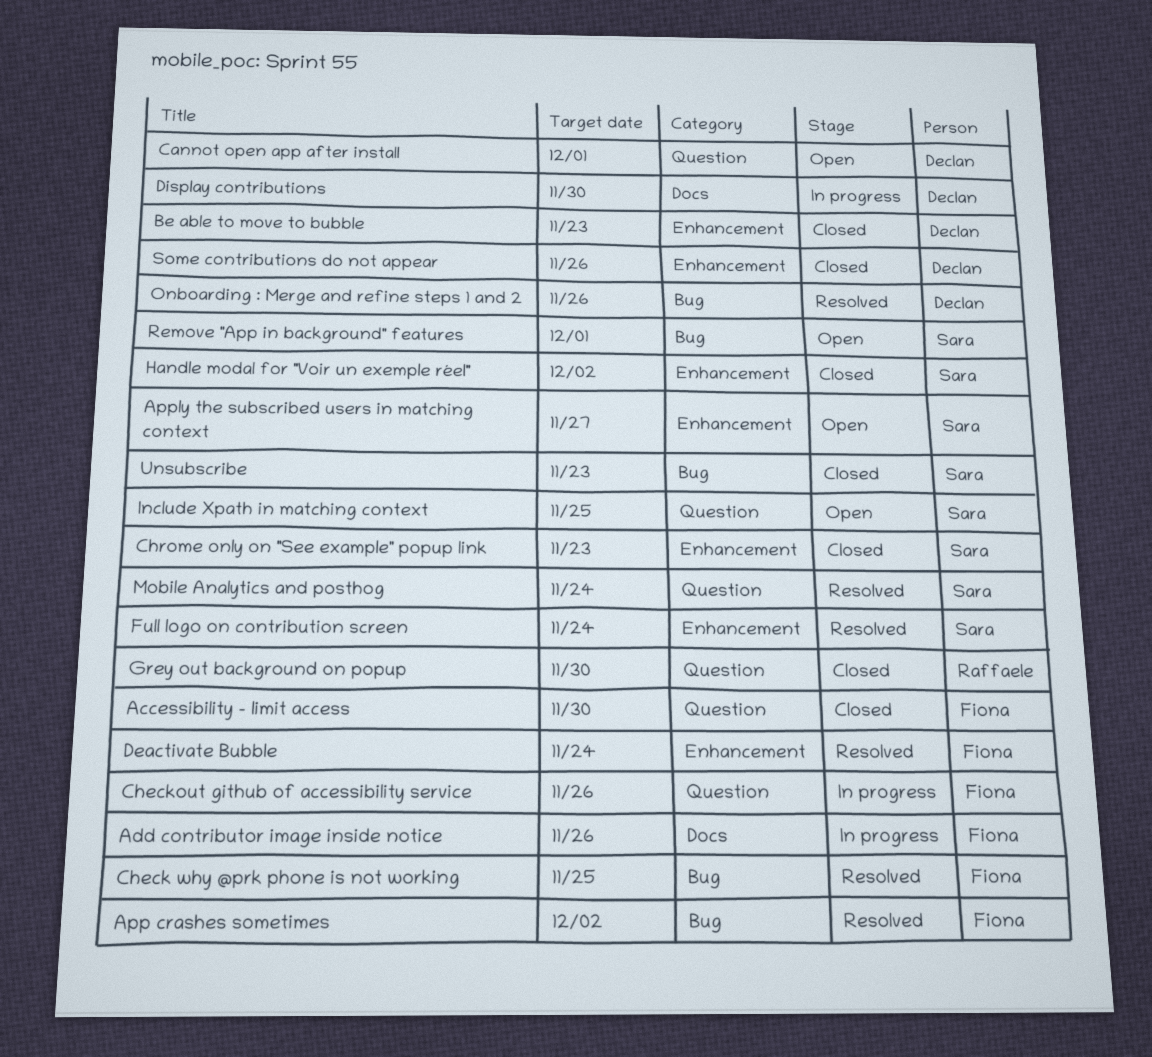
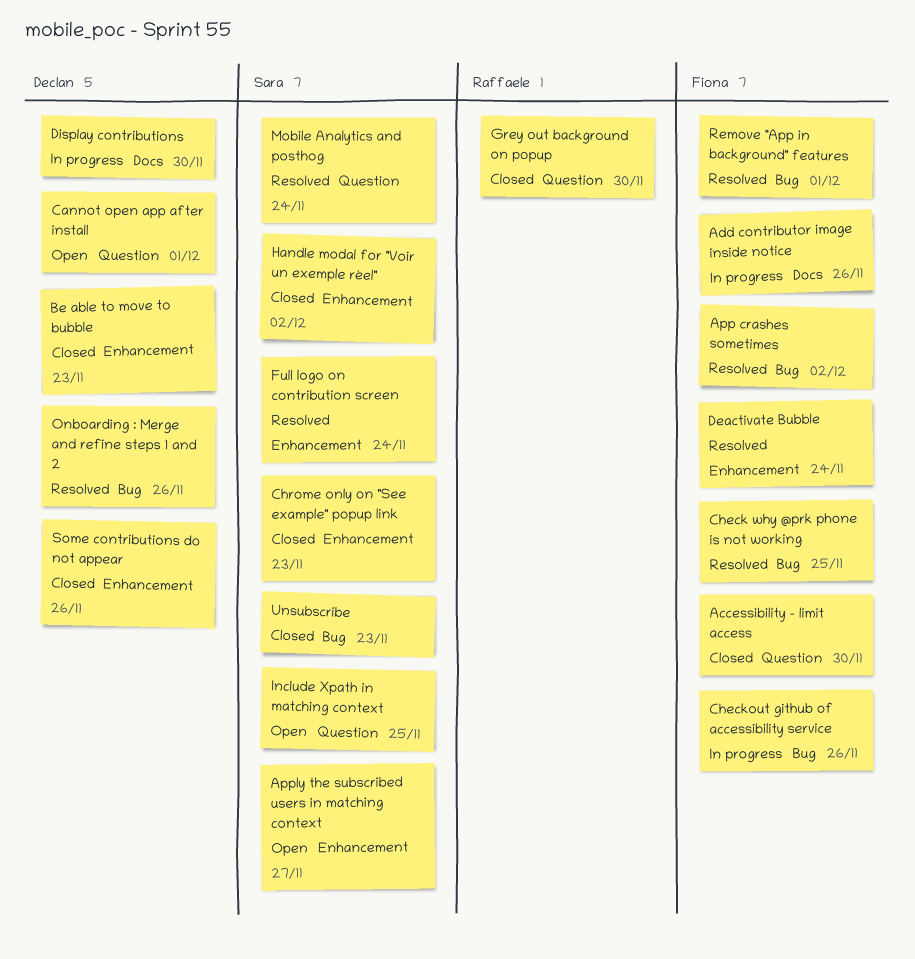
Checkout github of accessibility service, label: Question -> Bug
Remove "App in background" features, status: Open -> Resolved
Remove "App in background" features, owner: Sara -> Fiona

